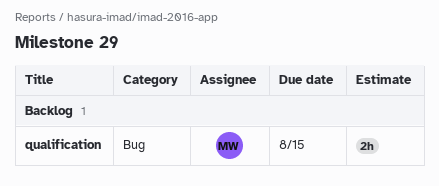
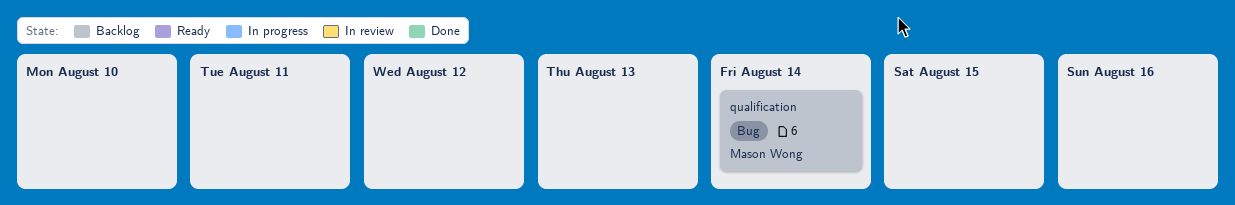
qualification, due: Aug 15 -> Aug 14

